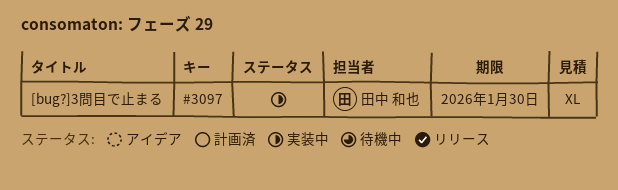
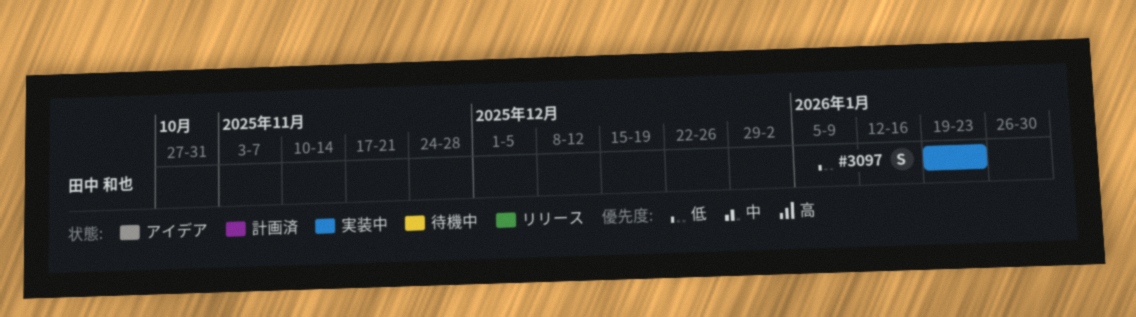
#3097, estimate: XL -> S
#3097, due: Jan 30 -> Jan 23

